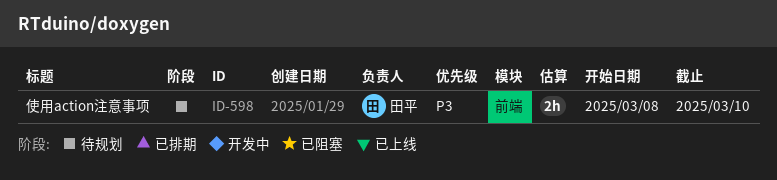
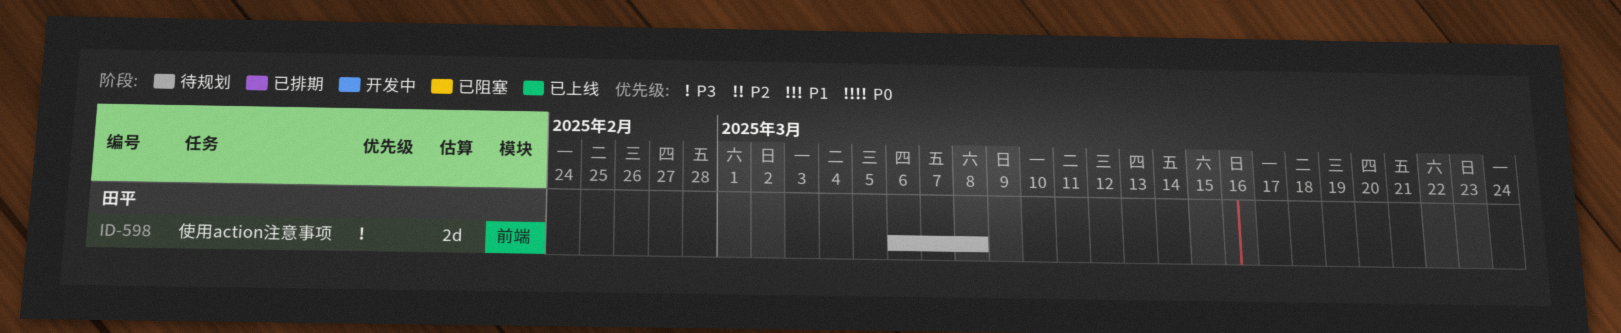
ID-598, estimate: 2h -> 2d
ID-598, start: Mar 8 -> Mar 6
ID-598, due: Mar 10 -> Mar 8

